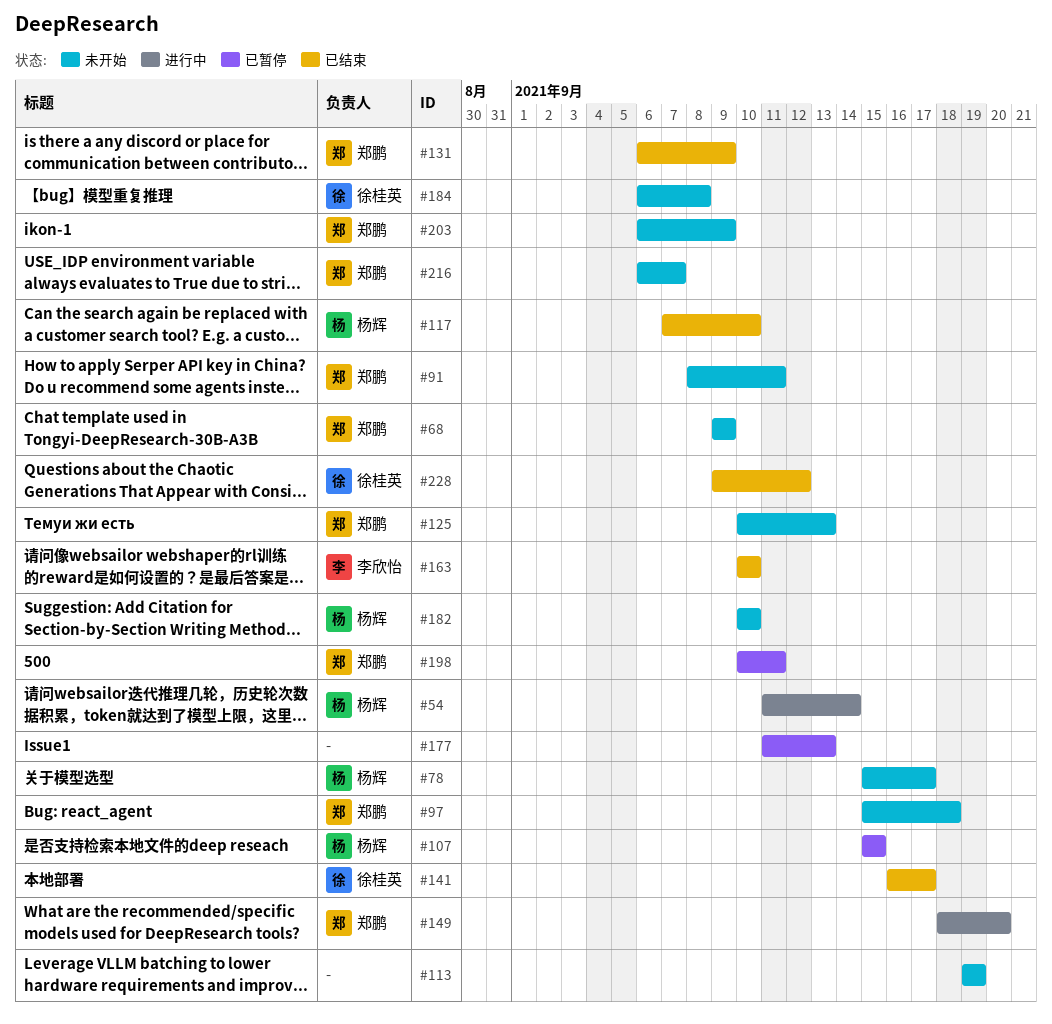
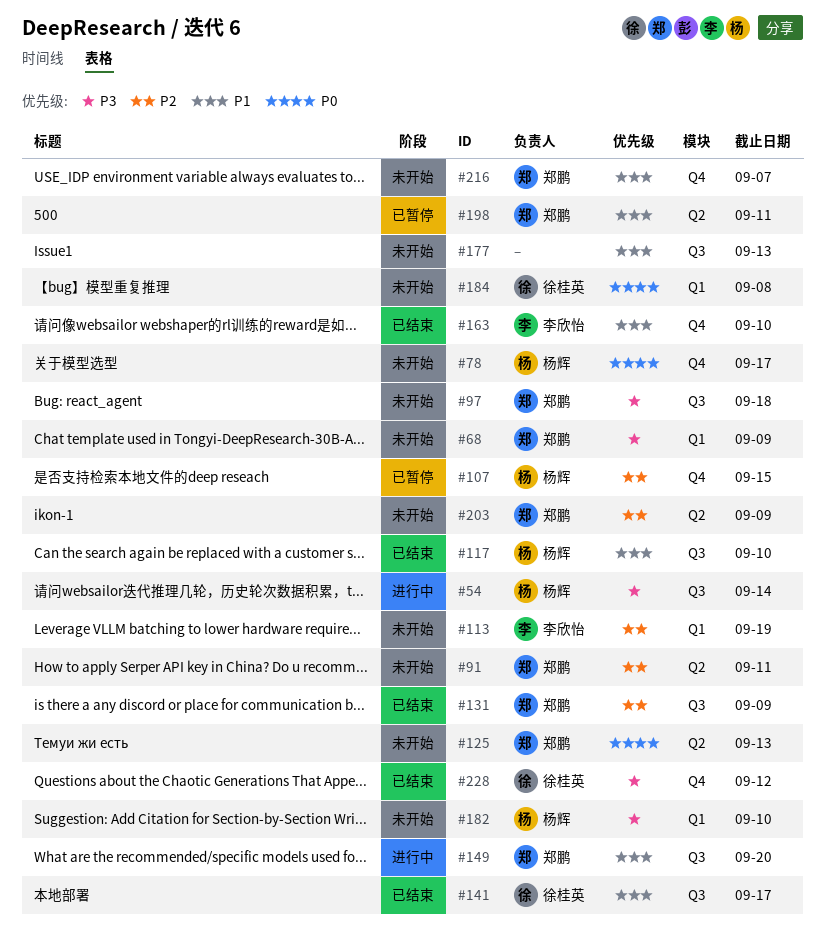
#113, owner: none -> 李欣怡
#177, status: 已暂停 -> 未开始

